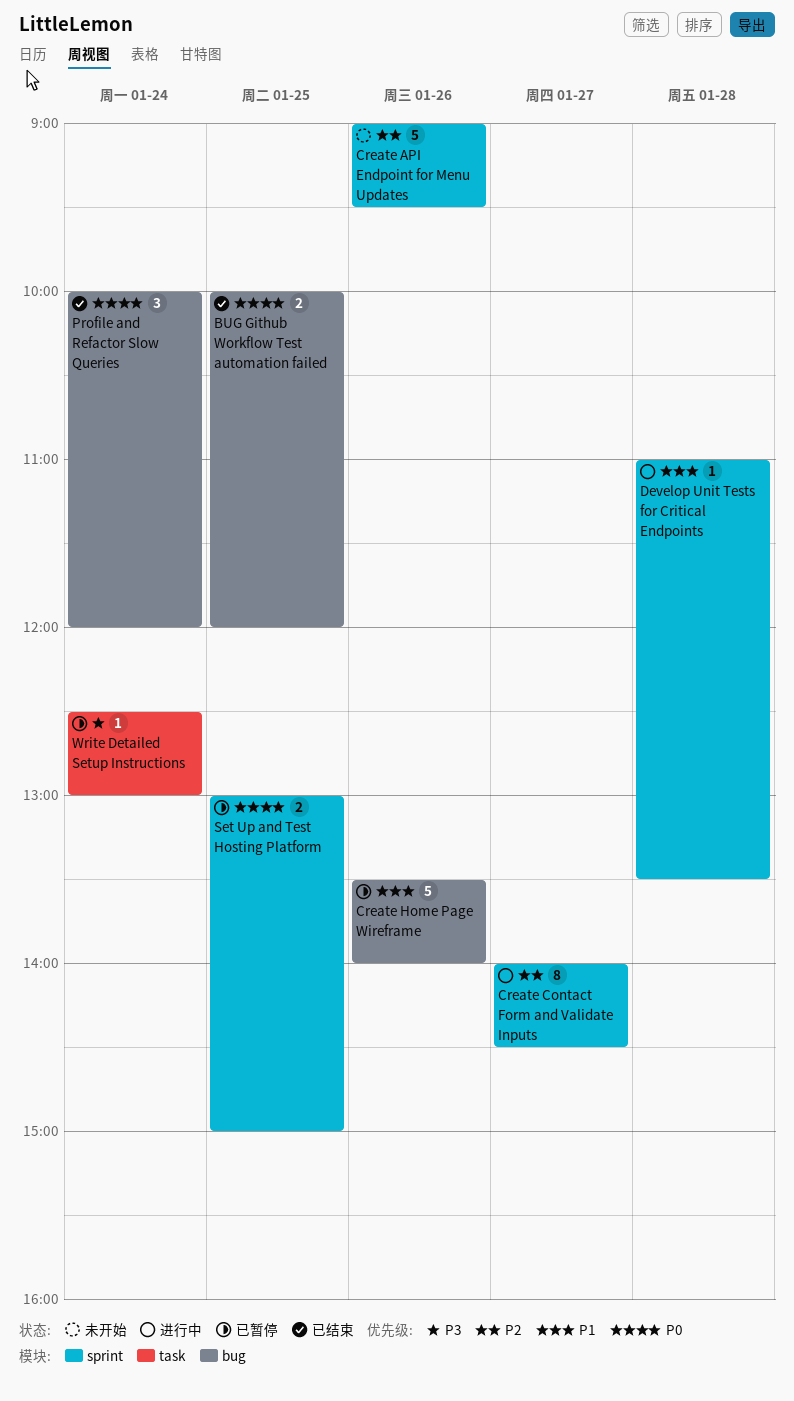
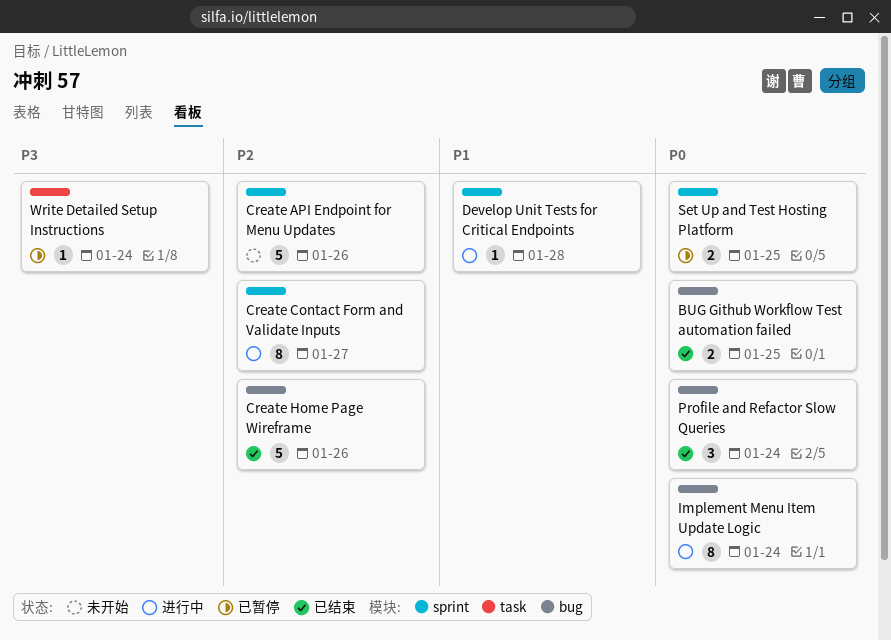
Create Home Page Wireframe, status: 已暂停 -> 已结束
Create Home Page Wireframe, priority: P1 -> P2
Implement Menu Item Update Logic: none -> present

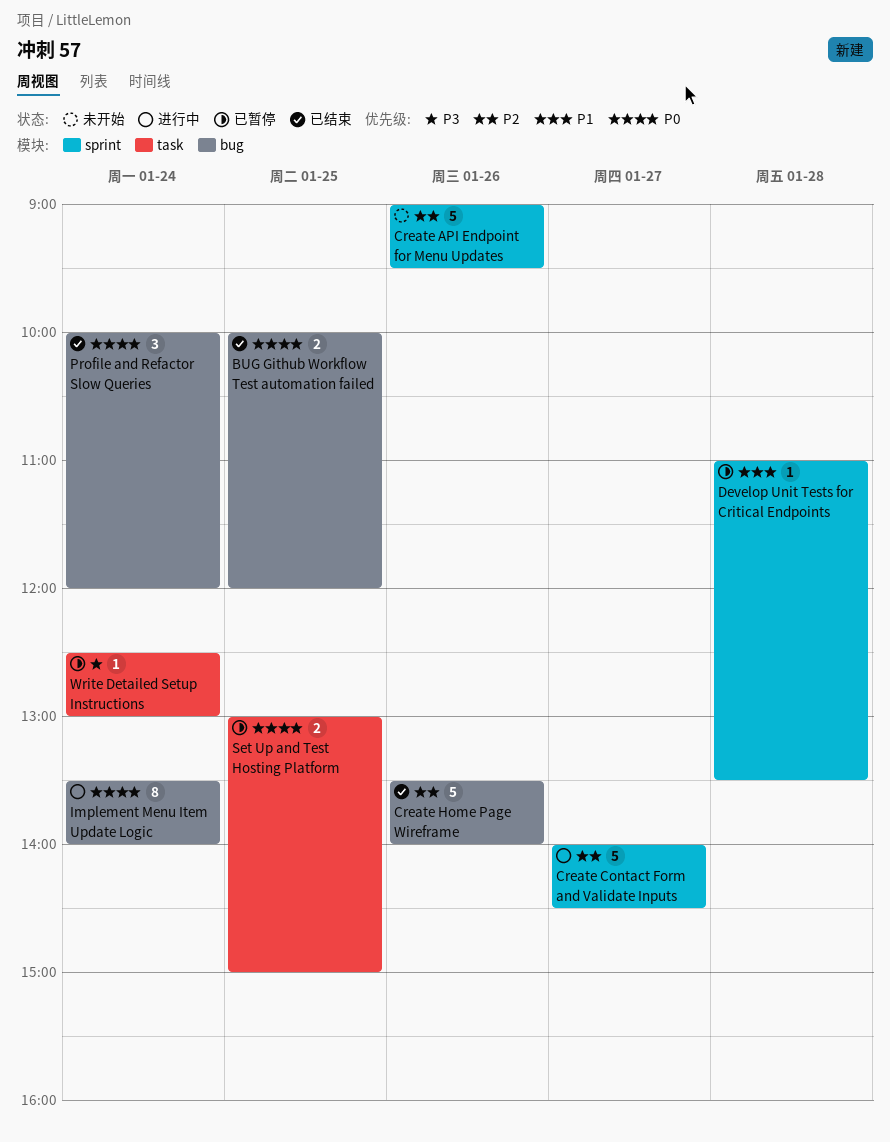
Create Contact Form and Validate Inputs, estimate: 8 -> 5
Develop Unit Tests for Critical Endpoints, status: 进行中 -> 已暂停
Set Up and Test Hosting Platform, label: sprint -> task

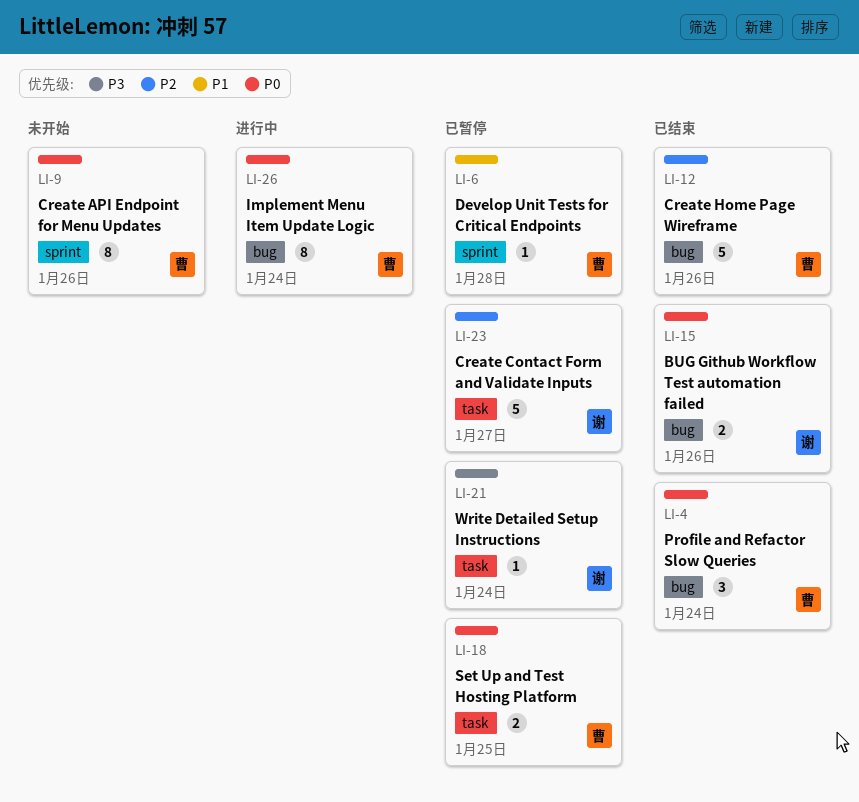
BUG Github Workflow Test automation failed, day: Jan 25 -> Jan 26
Create API Endpoint for Menu Updates, priority: P2 -> P0
Create API Endpoint for Menu Updates, estimate: 5 -> 8
Create Contact Form and Validate Inputs, status: 进行中 -> 已暂停
Create Contact Form and Validate Inputs, label: sprint -> task

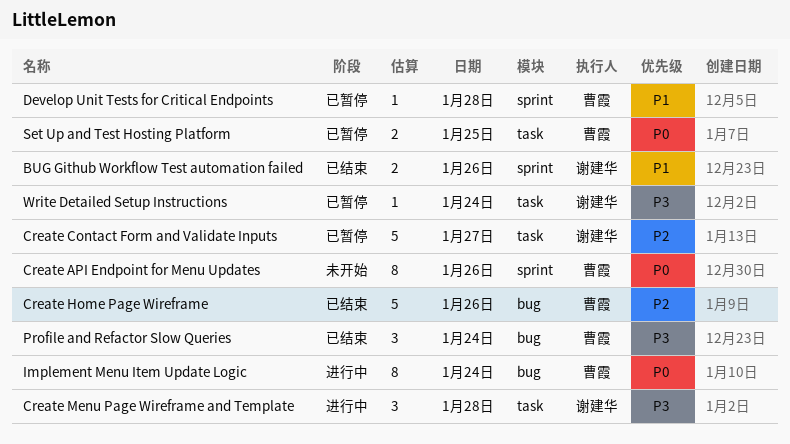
BUG Github Workflow Test automation failed, priority: P0 -> P1
BUG Github Workflow Test automation failed, label: bug -> sprint
Create Menu Page Wireframe and Template: none -> present
Profile and Refactor Slow Queries, priority: P0 -> P3

